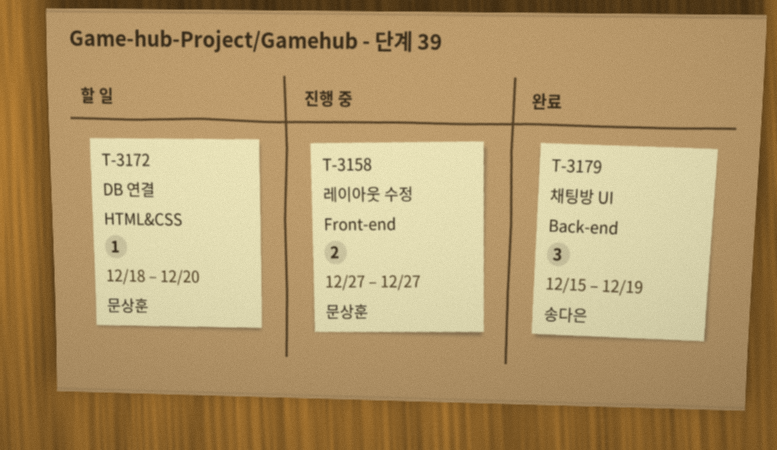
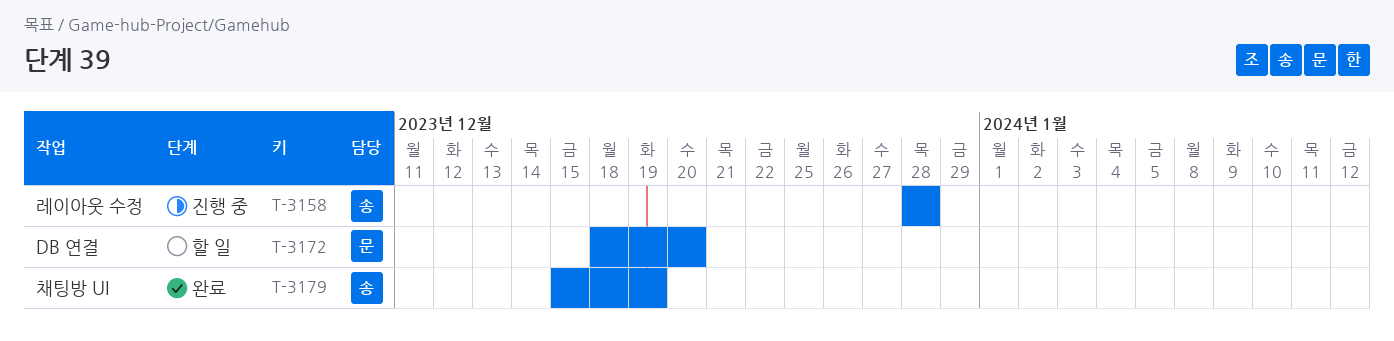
T-3158, owner: 문상훈 -> 송다은
T-3158, start: Dec 27 -> Dec 28
T-3158, due: Dec 27 -> Dec 28

